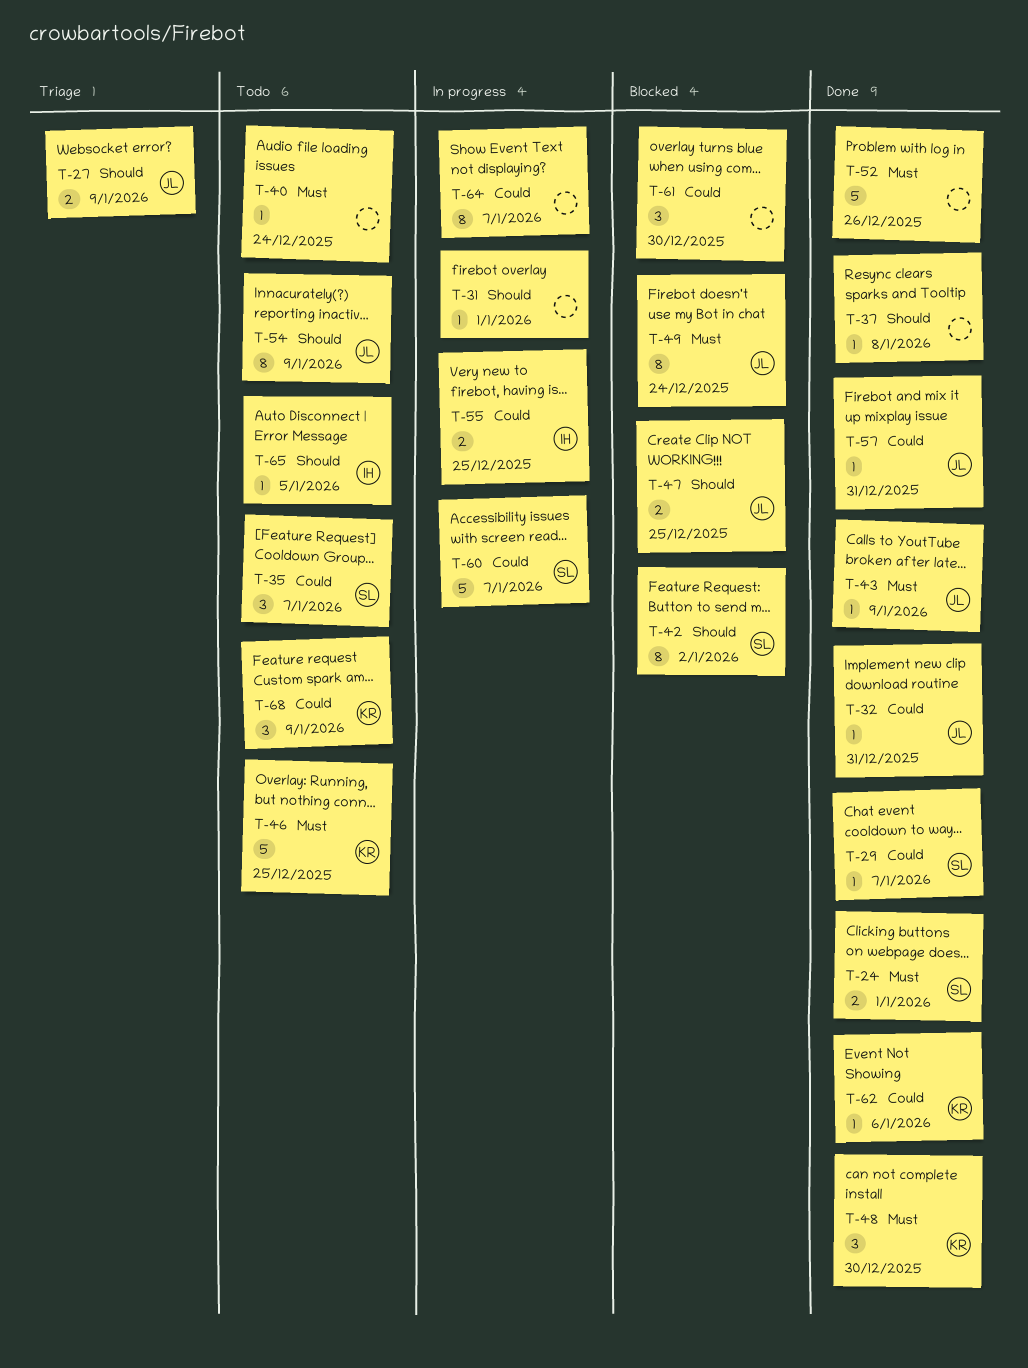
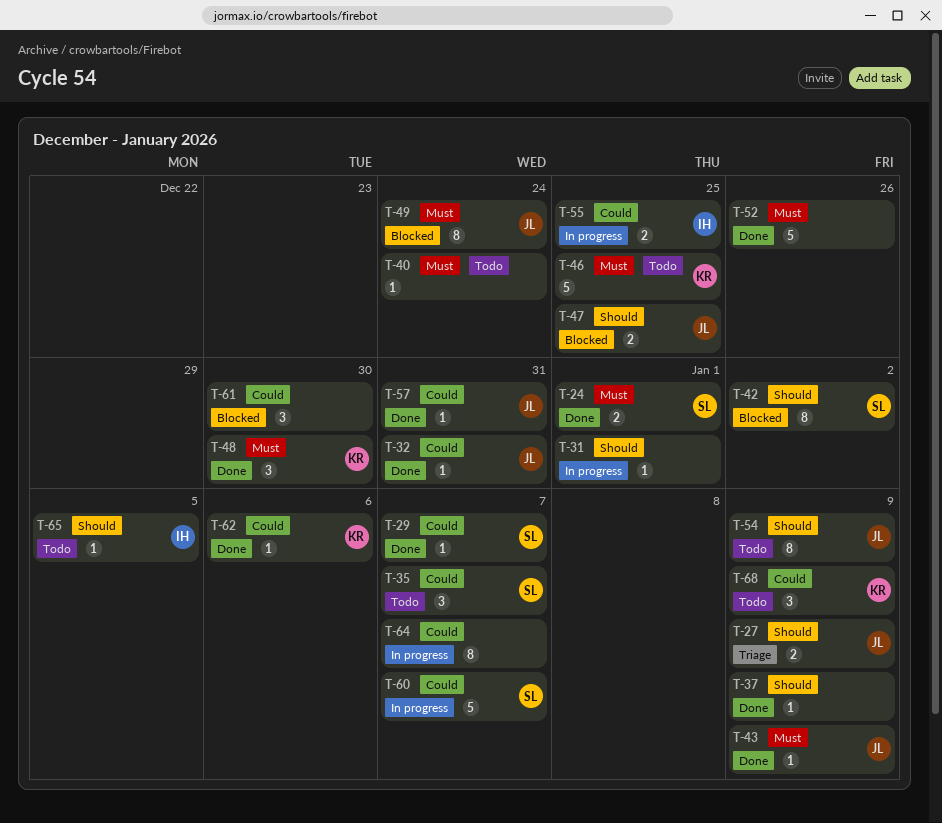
T-37, due: Jan 8 -> Jan 9

